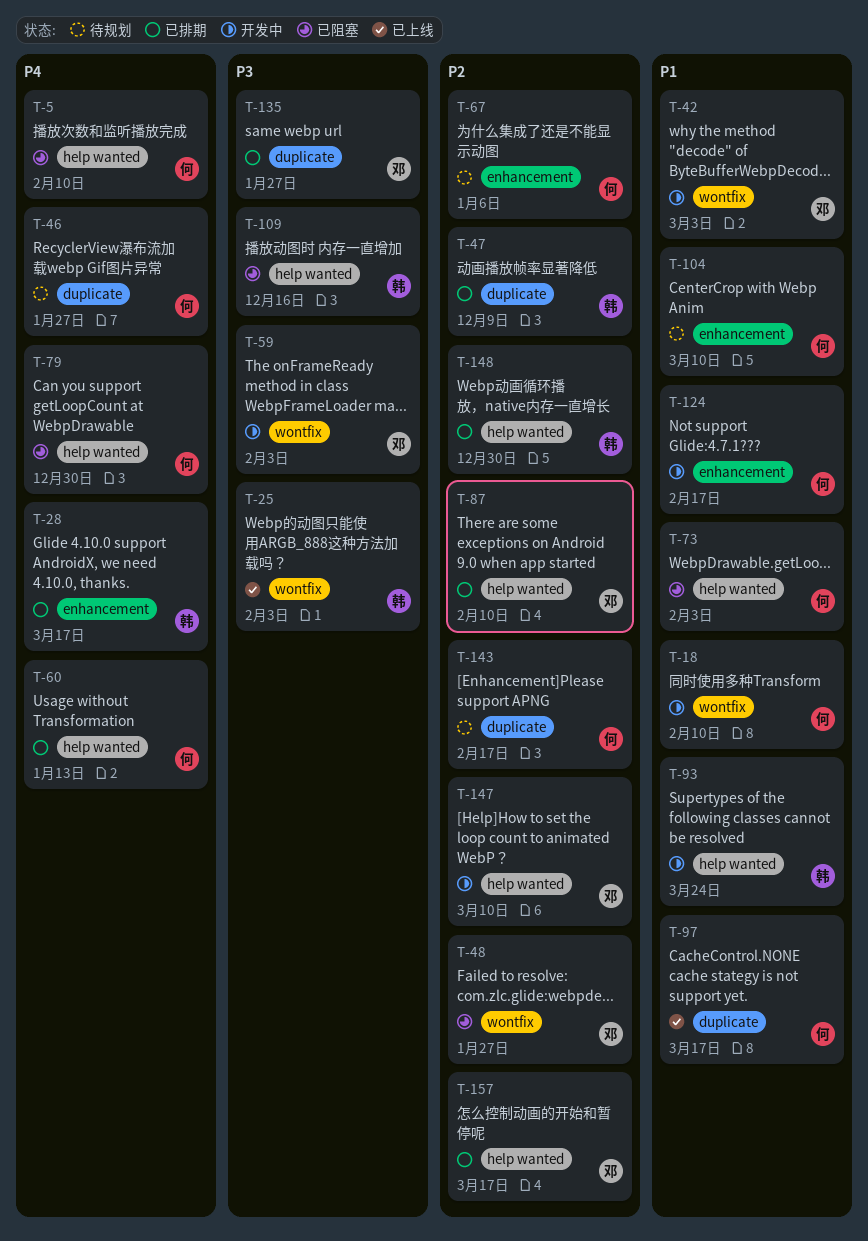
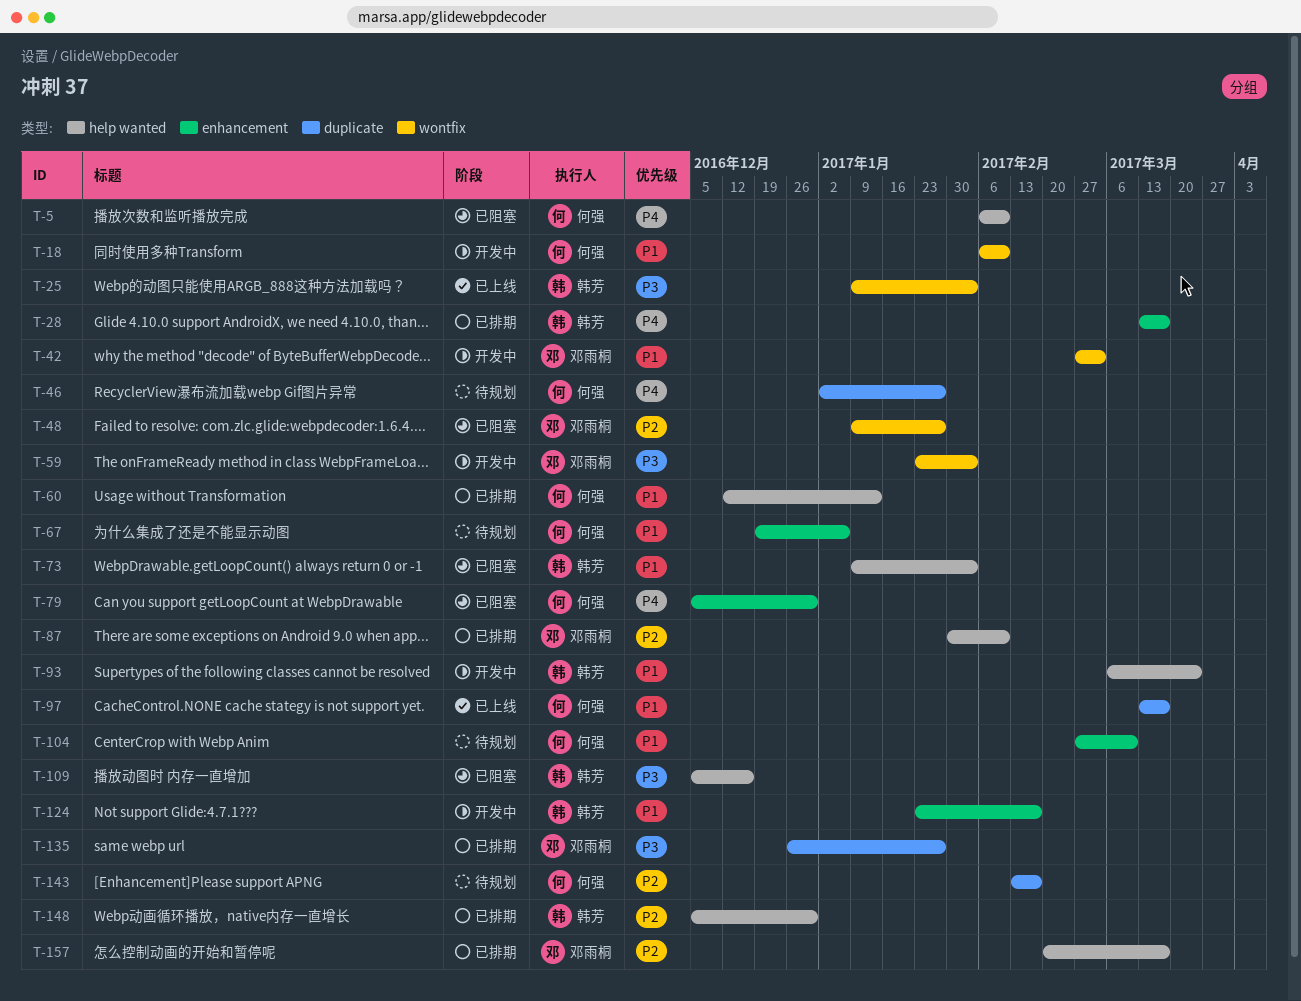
T-47: present -> none
T-60, priority: P4 -> P1
T-67, priority: P2 -> P1
T-73, owner: 何强 -> 韩芳
T-79, label: help wanted -> enhancement
T-124, owner: 何强 -> 韩芳
T-147: present -> none

